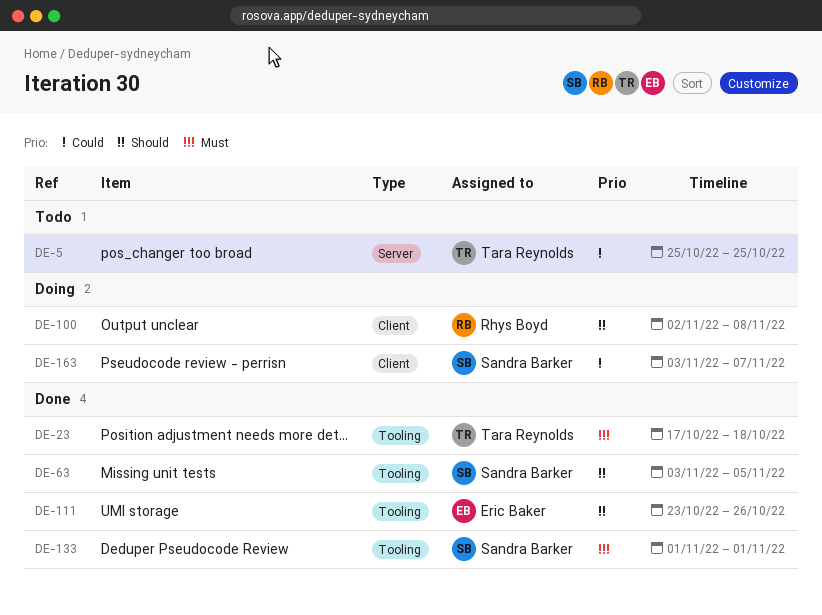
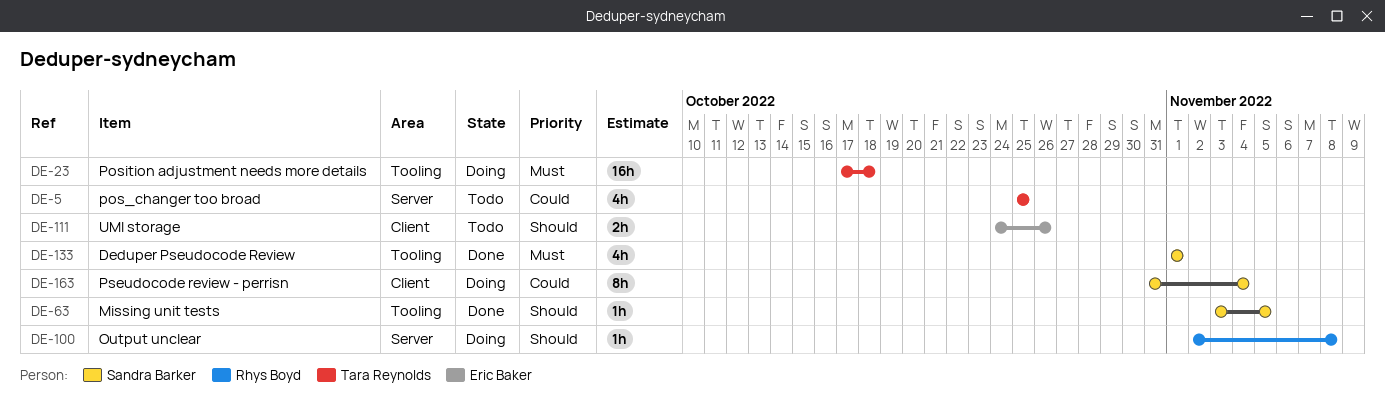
DE-23, status: Done -> Doing
DE-100, label: Client -> Server
DE-111, status: Done -> Todo
DE-111, label: Tooling -> Client
DE-111, start: Oct 23 -> Oct 24
DE-163, start: Nov 3 -> Oct 31
DE-163, due: Nov 7 -> Nov 4

